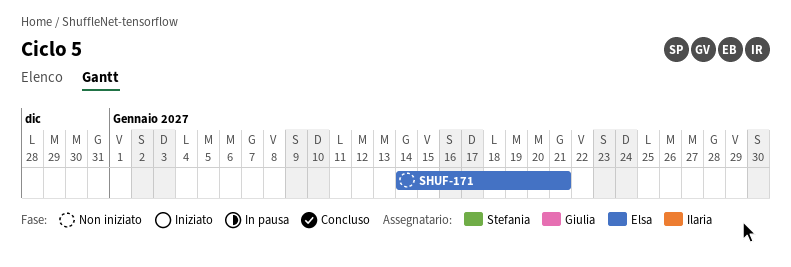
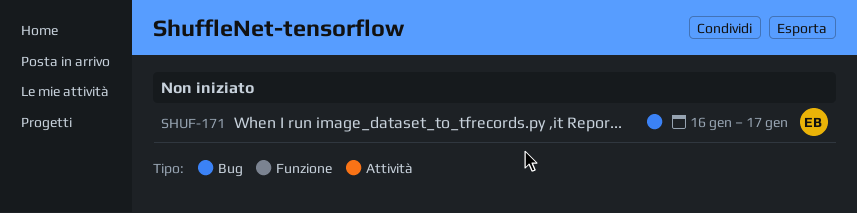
SHUF-171, start: Jan 14 -> Jan 16
SHUF-171, due: Jan 21 -> Jan 17

